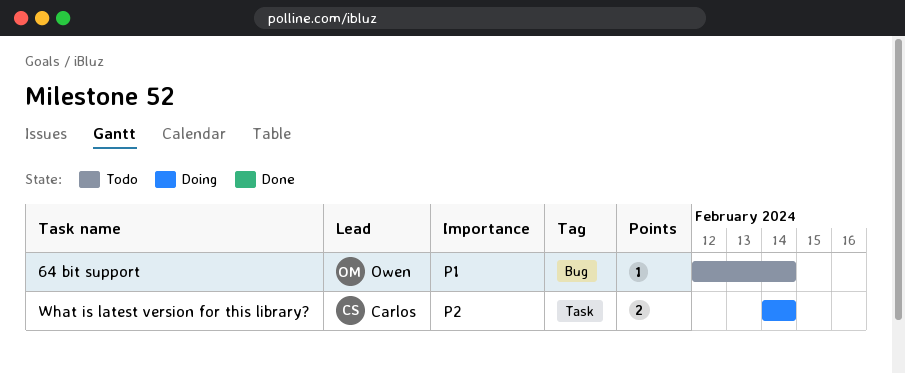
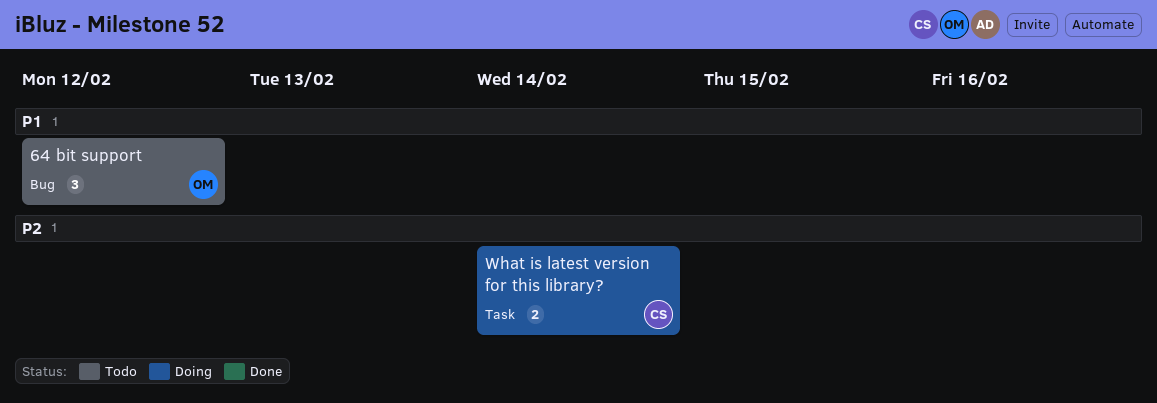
64 bit support, estimate: 1 -> 3
64 bit support, due: Feb 14 -> Feb 12

